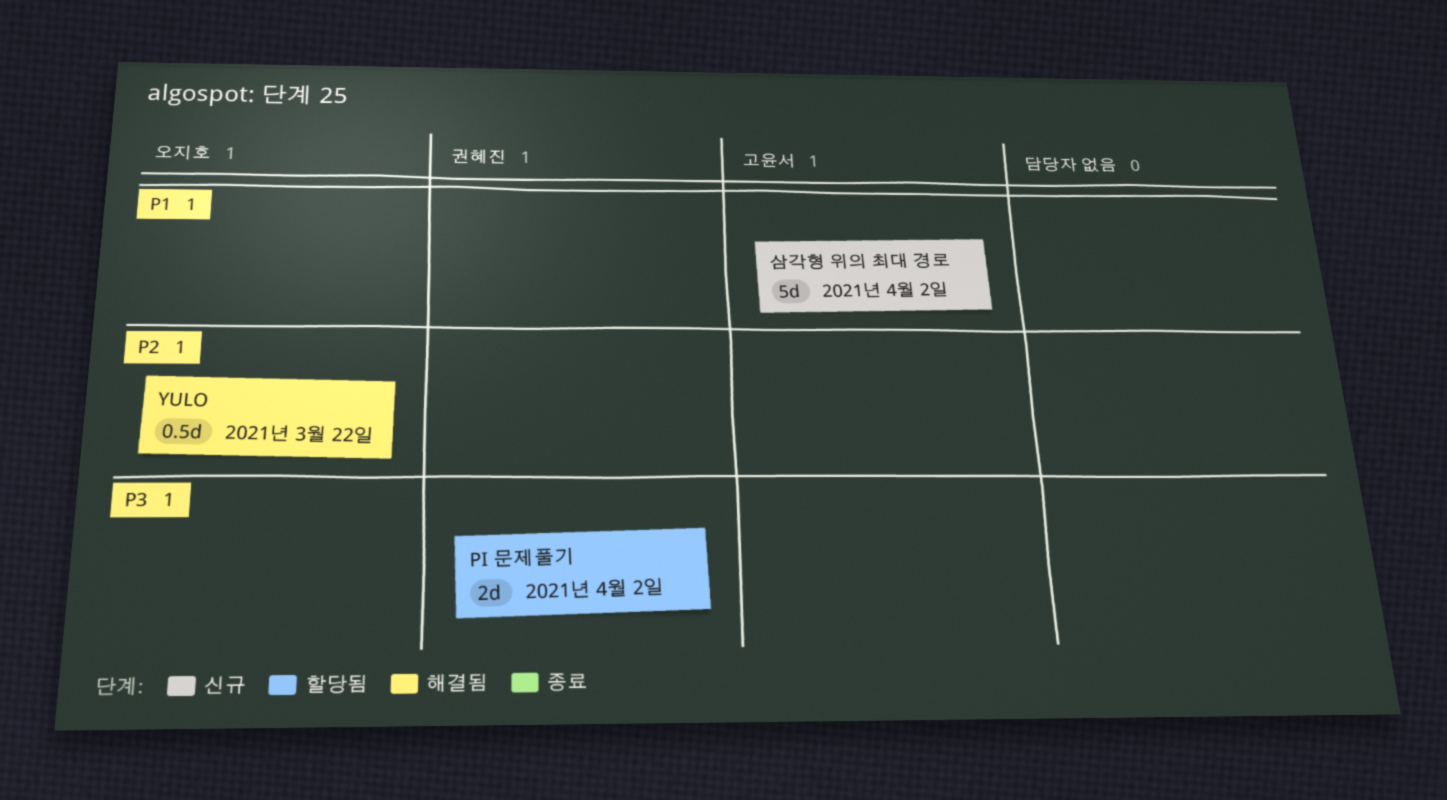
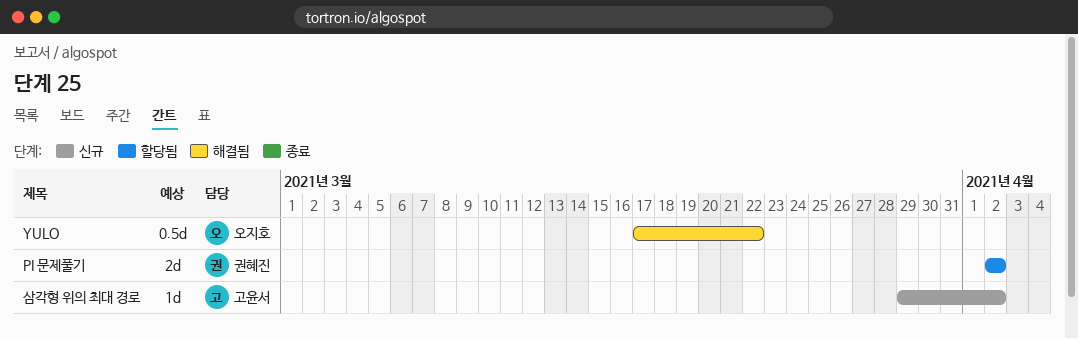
삼각형 위의 최대 경로, estimate: 5d -> 1d

